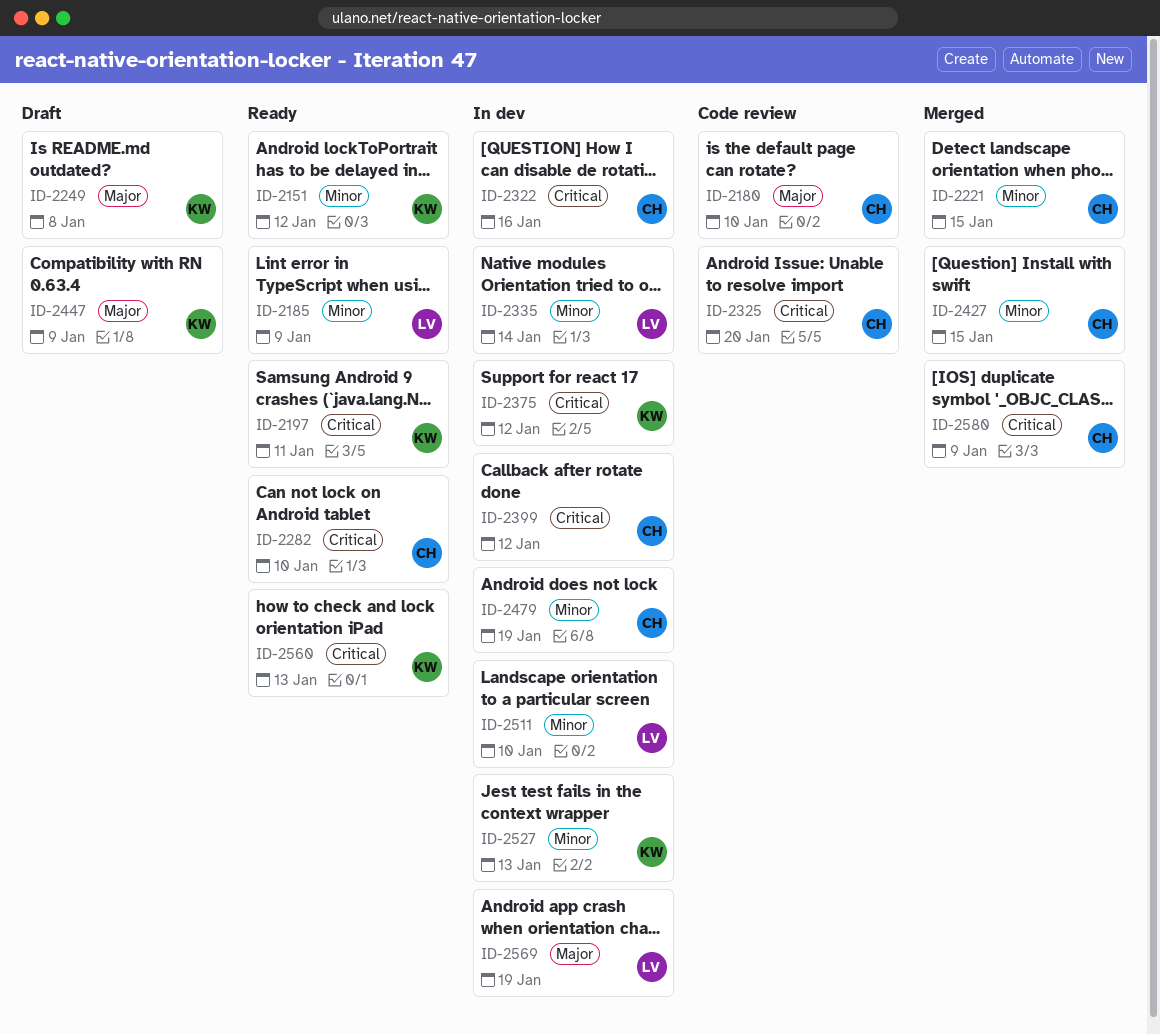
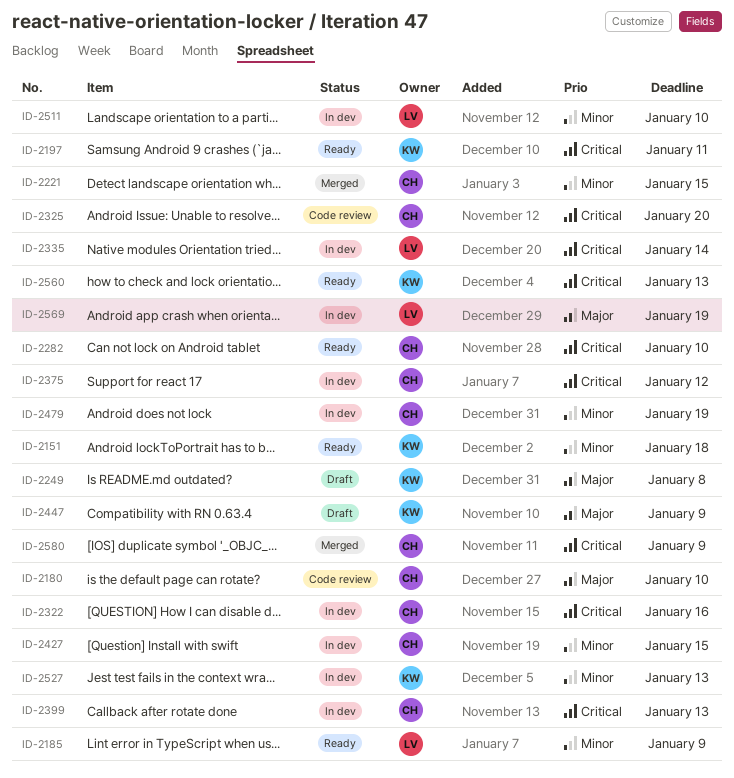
ID-2151, due: Jan 12 -> Jan 18
ID-2335, priority: Minor -> Critical
ID-2375, owner: KW -> CH
ID-2399, due: Jan 12 -> Jan 13
ID-2427, status: Merged -> In dev

